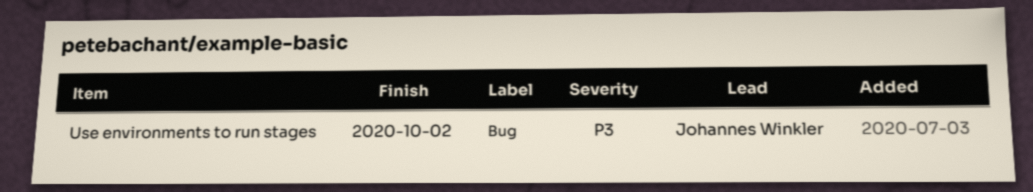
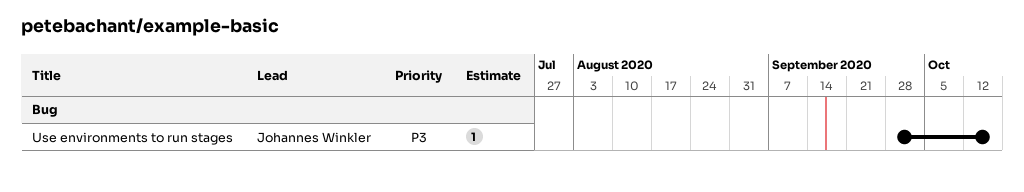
Use environments to run stages, due: Oct 2 -> Oct 16

